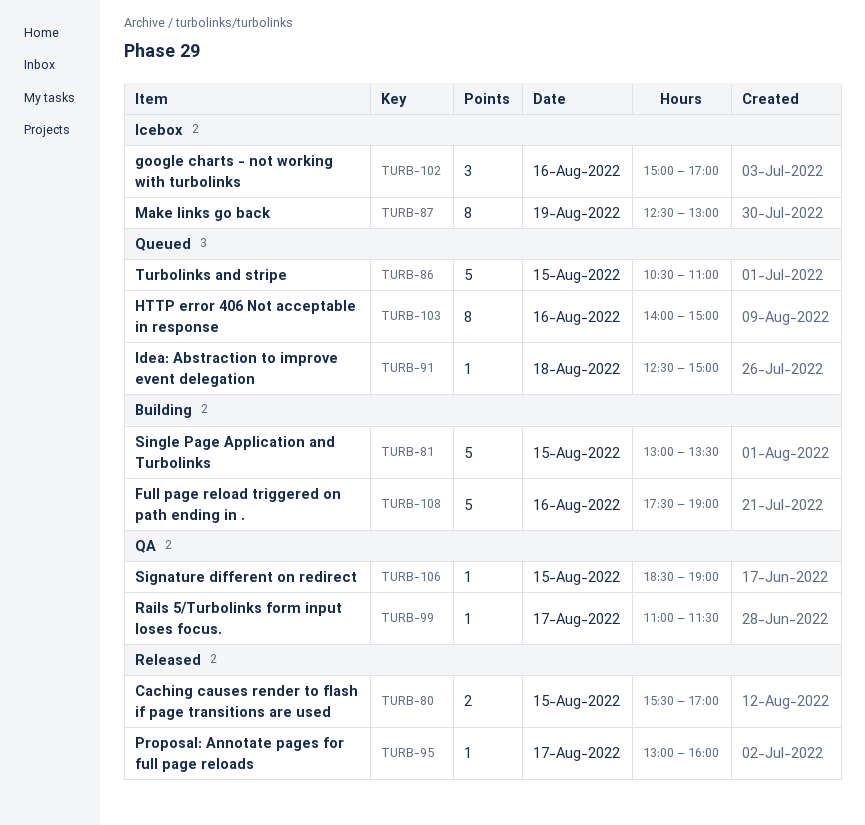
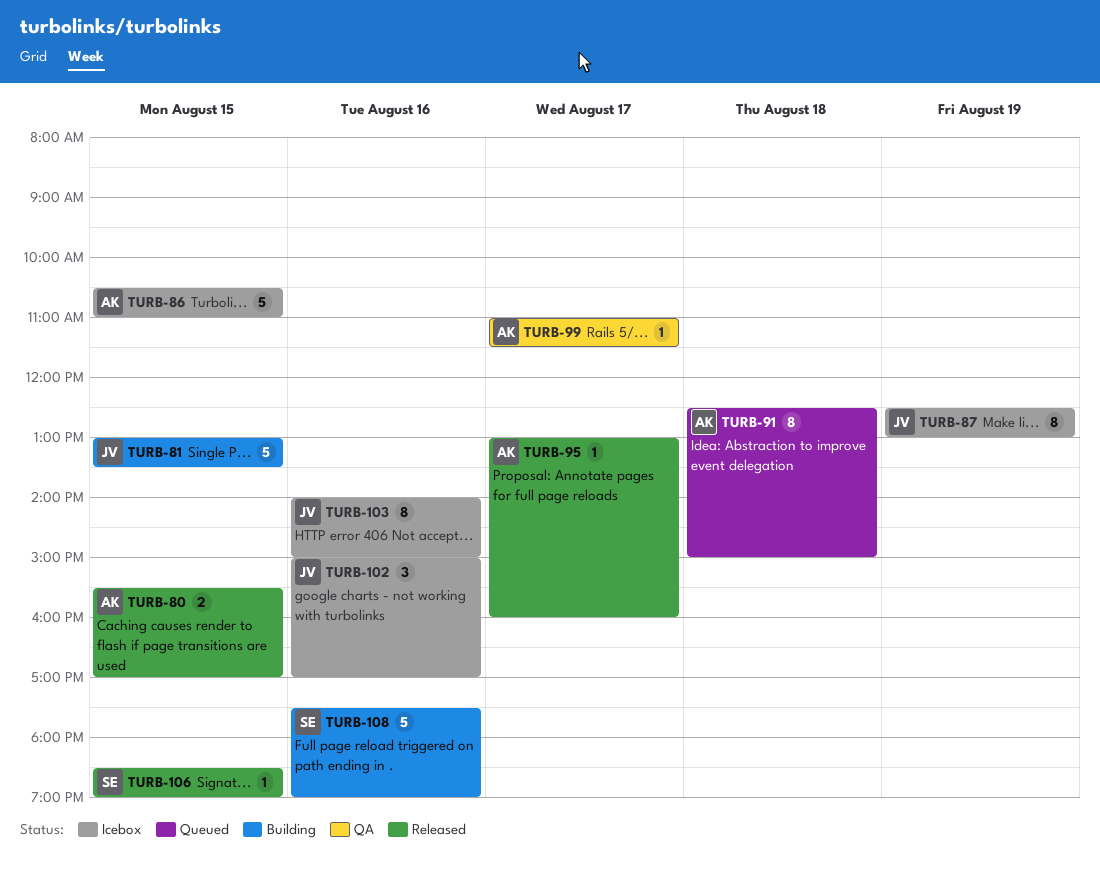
TURB-86, status: Queued -> Icebox
TURB-91, estimate: 1 -> 8
TURB-103, status: Queued -> Icebox
TURB-106, status: QA -> Released

